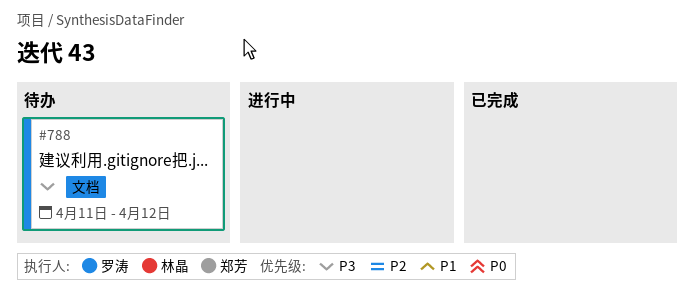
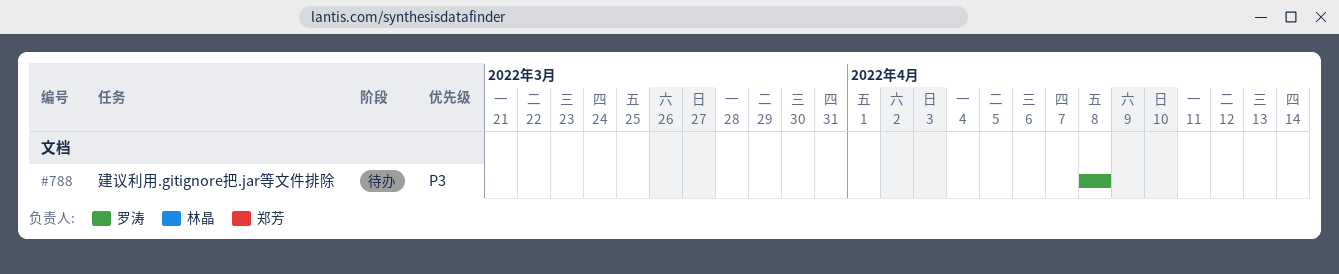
#788, start: Apr 11 -> Apr 8
#788, due: Apr 12 -> Apr 8

